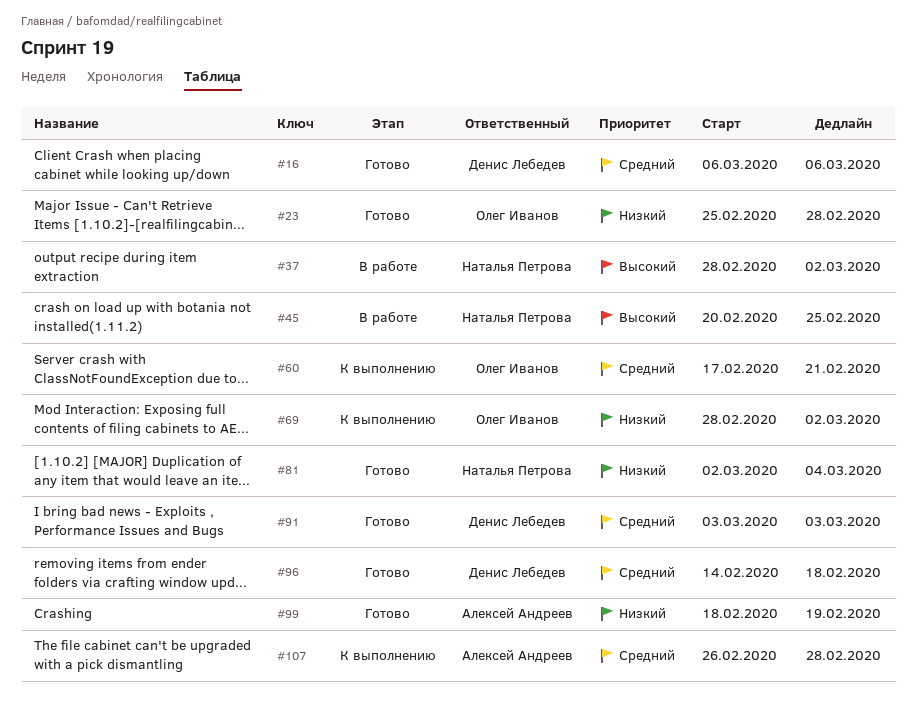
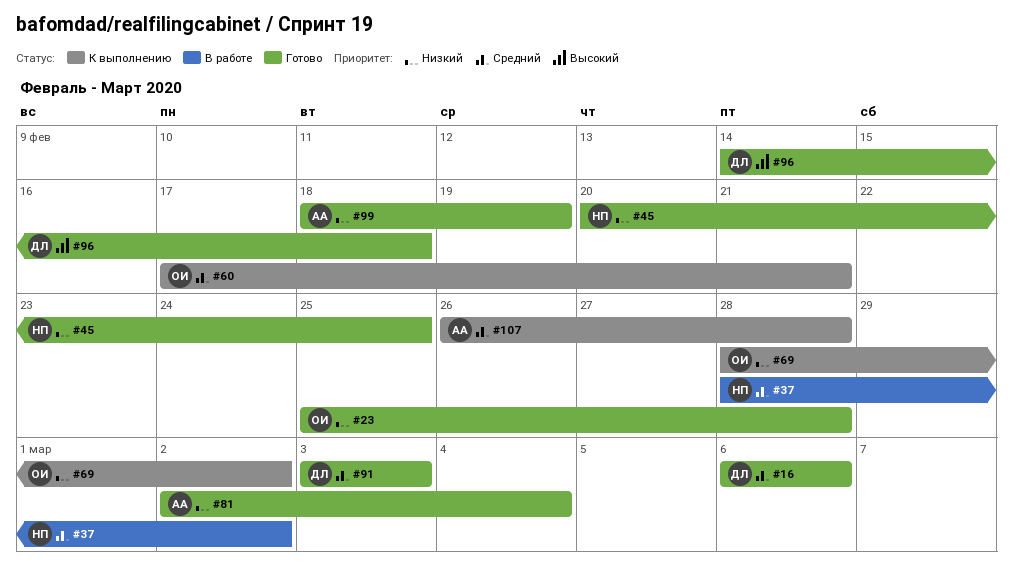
#37, priority: Высокий -> Средний
#45, status: В работе -> Готово
#45, priority: Высокий -> Низкий
#81, owner: Наталья Петрова -> Алексей Андреев
#96, priority: Средний -> Высокий

